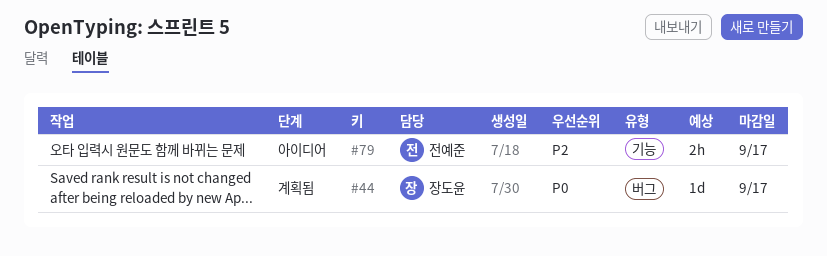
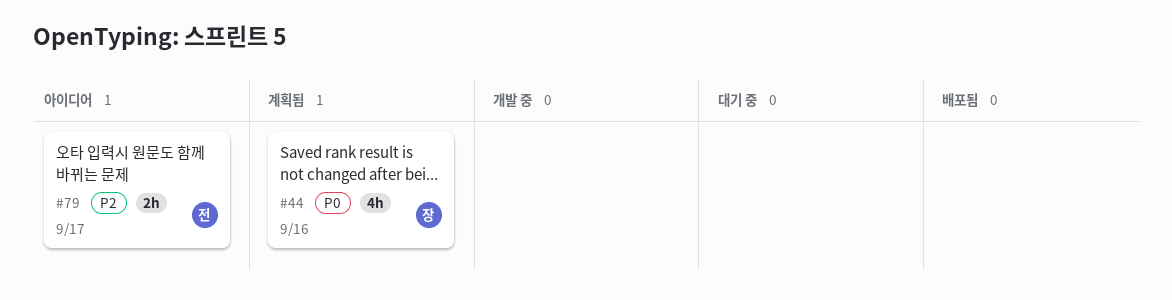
#44, estimate: 1d -> 4h
#44, due: Sep 17 -> Sep 16

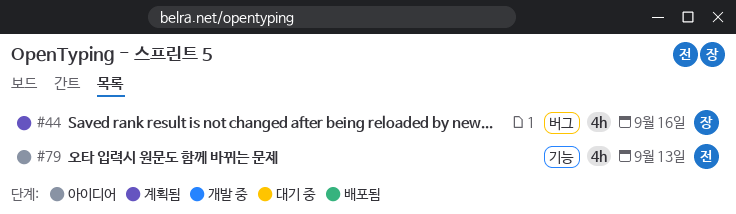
#79, estimate: 2h -> 4h
#79, due: Sep 17 -> Sep 13

